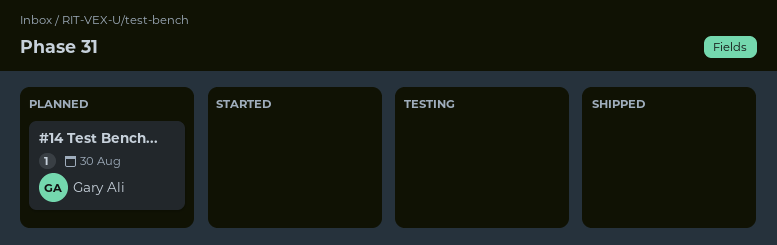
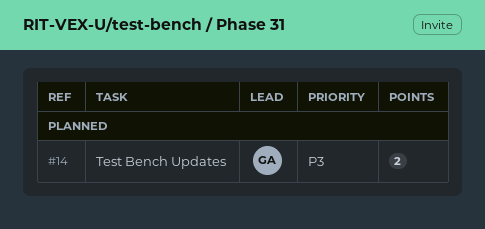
#14, estimate: 1 -> 2

